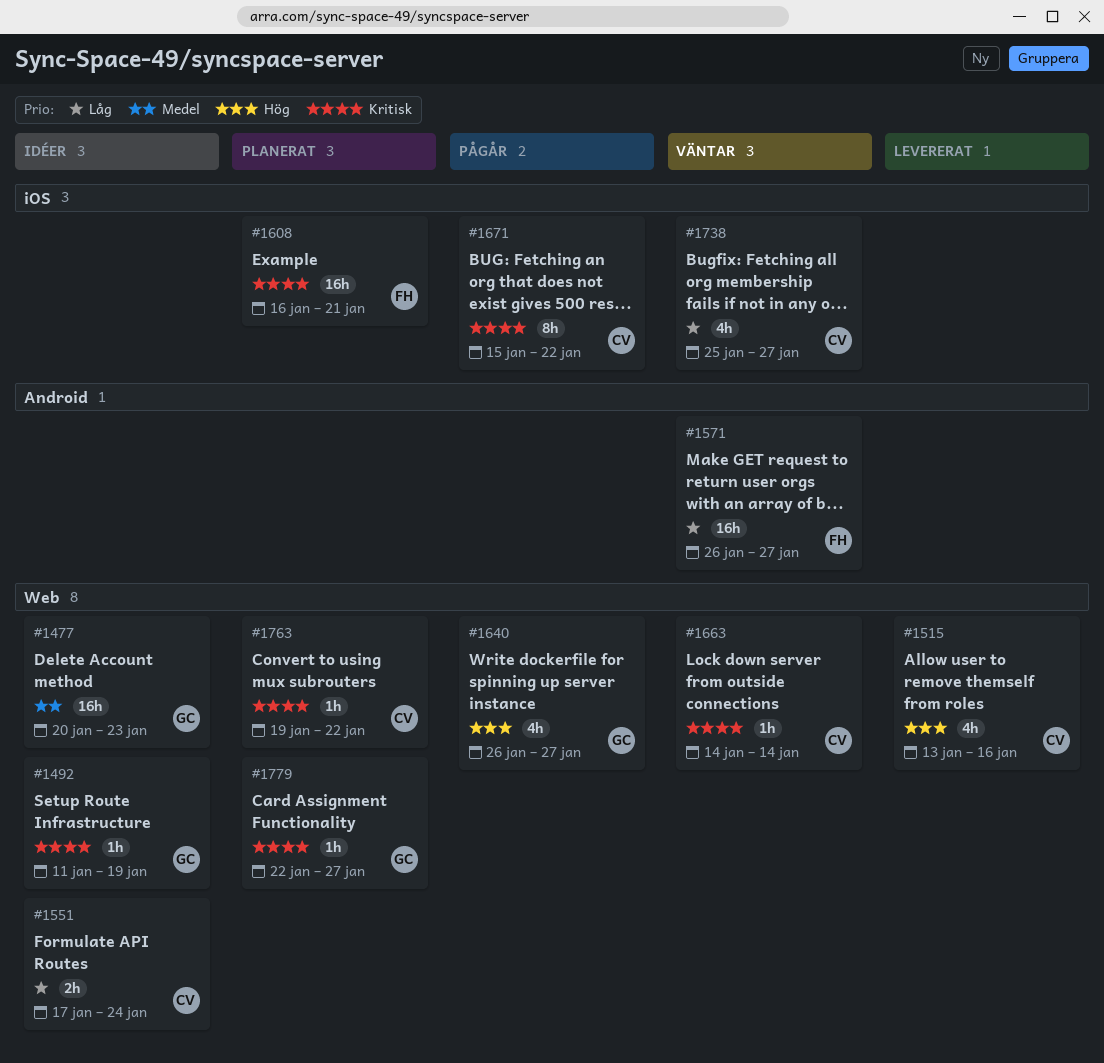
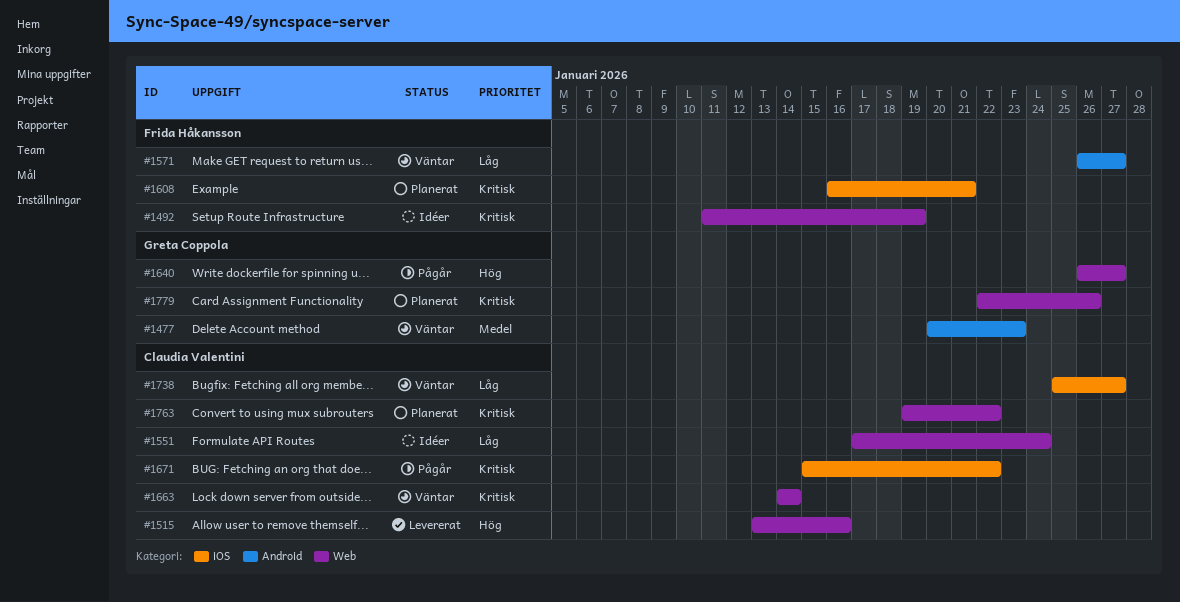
#1477, status: Idéer -> Väntar
#1477, label: Web -> Android
#1492, owner: Greta Coppola -> Frida Håkansson
#1779, due: Jan 27 -> Jan 26

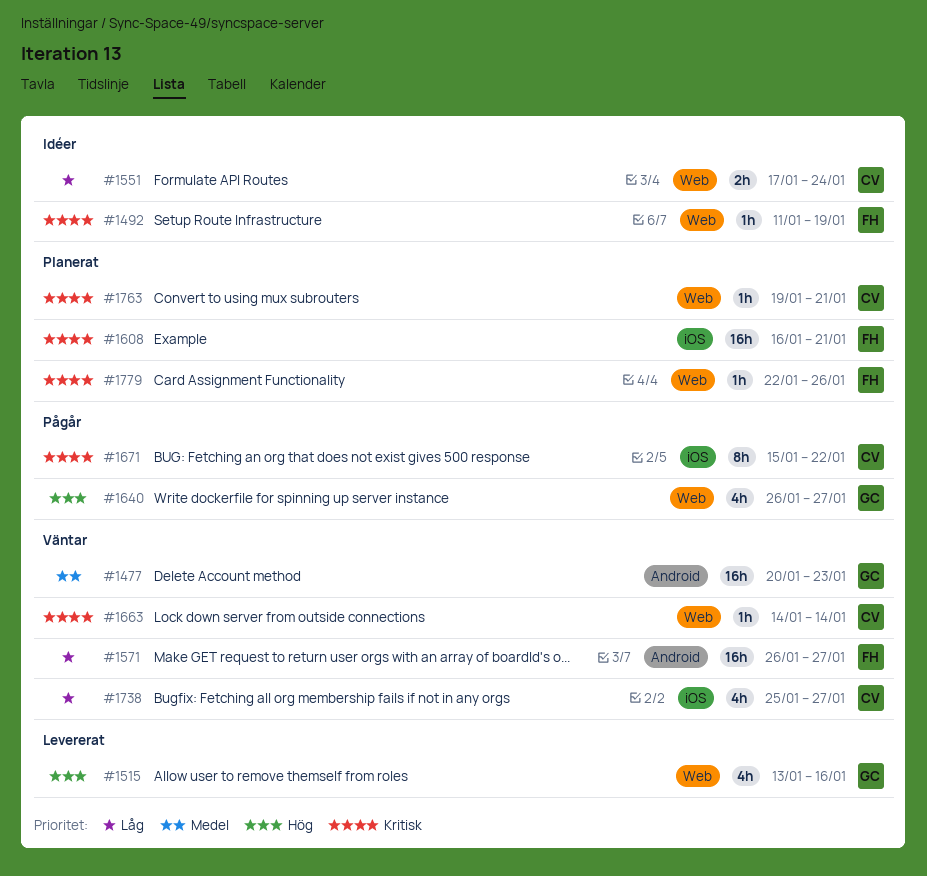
#1515, owner: Claudia Valentini -> Greta Coppola
#1763, due: Jan 22 -> Jan 21
#1779, owner: Greta Coppola -> Frida Håkansson

